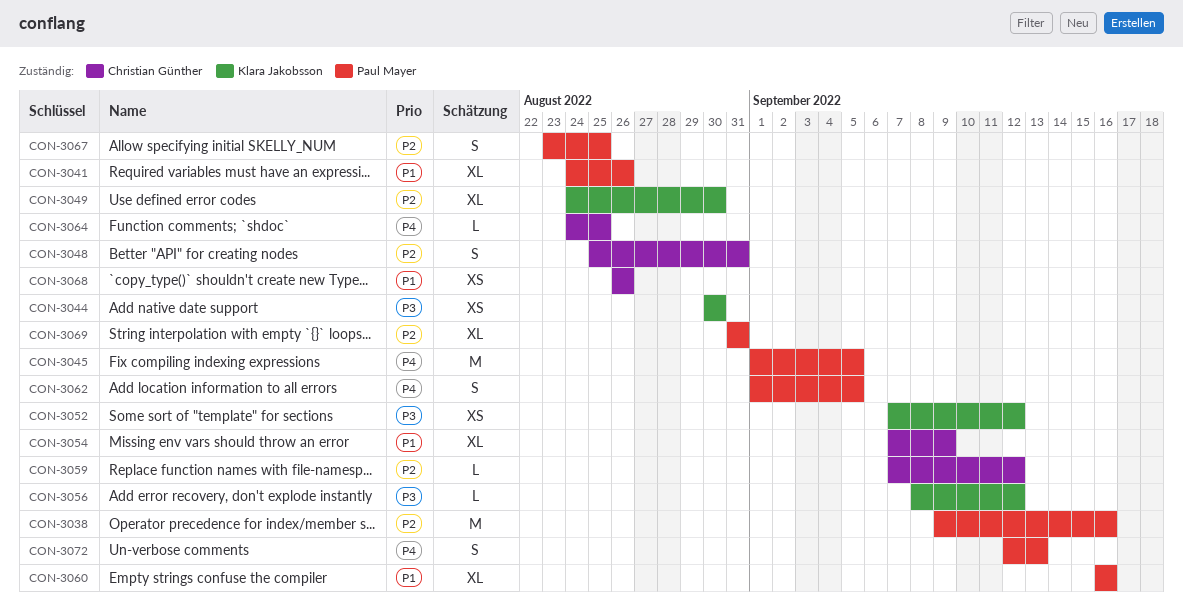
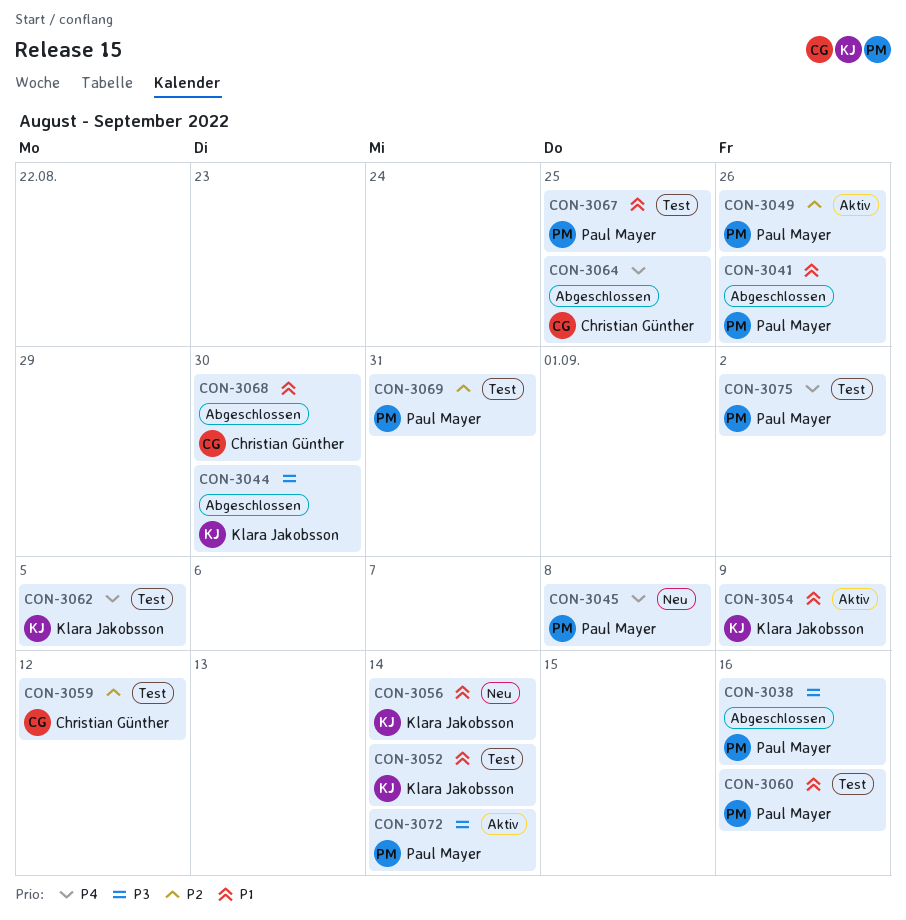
CON-3038, priority: P2 -> P3
CON-3045, due: Sep 5 -> Sep 8
CON-3048: present -> none
CON-3049, owner: Klara Jakobsson -> Paul Mayer
CON-3049, due: Aug 30 -> Aug 26
CON-3052, priority: P3 -> P1
CON-3052, due: Sep 12 -> Sep 14
CON-3054, owner: Christian Günther -> Klara Jakobsson
CON-3056, priority: P3 -> P1
CON-3056, due: Sep 12 -> Sep 14
CON-3062, owner: Paul Mayer -> Klara Jakobsson
CON-3067, priority: P2 -> P1
CON-3068, due: Aug 26 -> Aug 30
CON-3072, priority: P4 -> P3
CON-3072, due: Sep 13 -> Sep 14
CON-3075: none -> present

